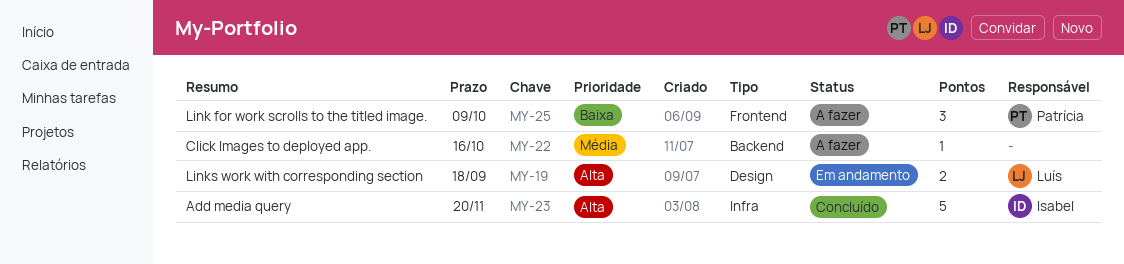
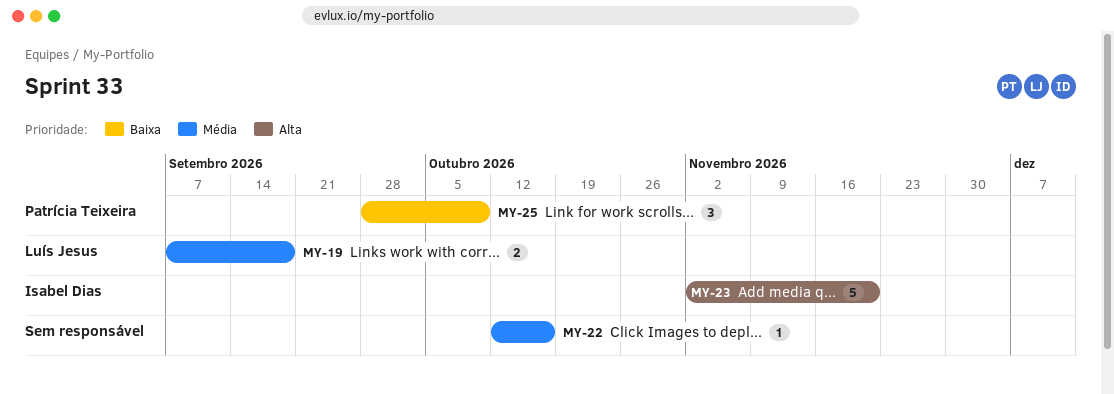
MY-19, priority: Alta -> Média

